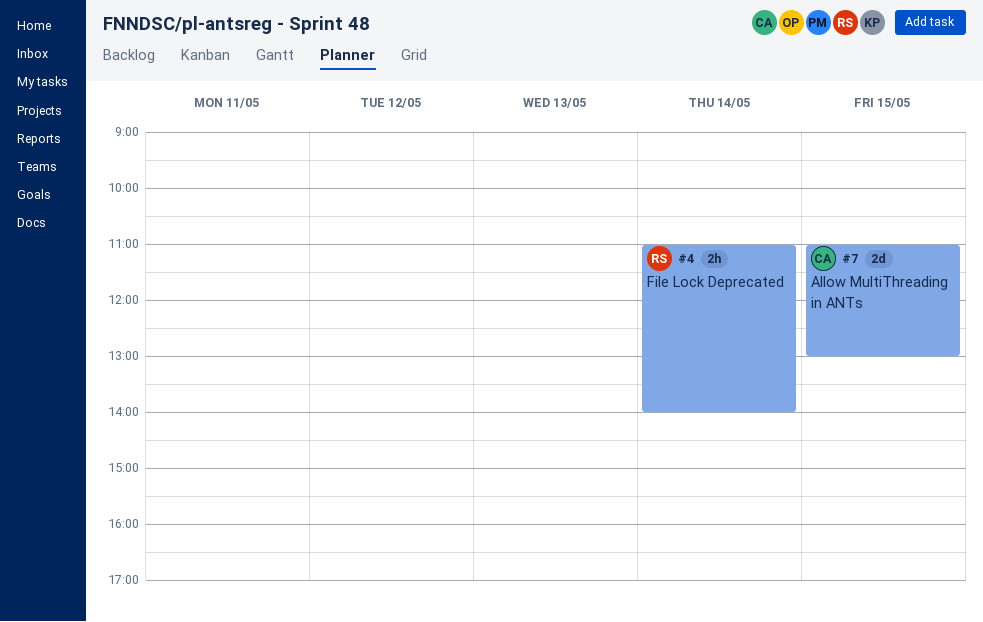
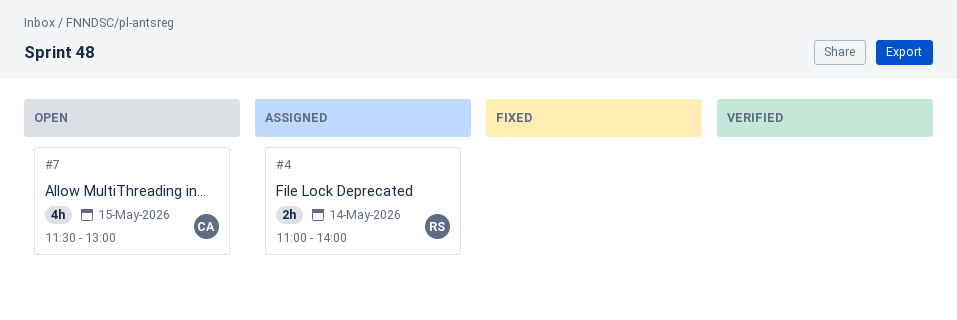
#7, estimate: 2d -> 4h
#7, begins: 11:00 -> 11:30

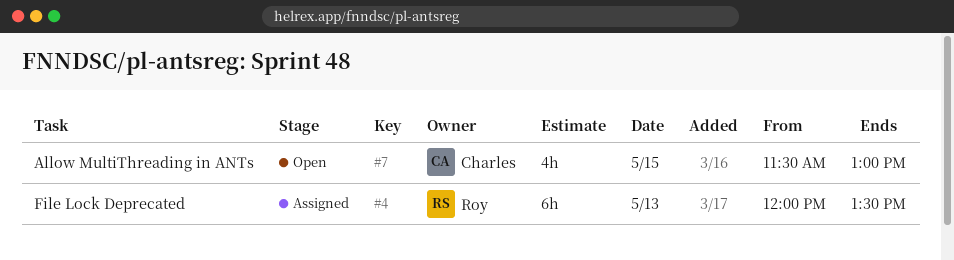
#4, estimate: 2h -> 6h
#4, day: May 14 -> May 13
#4, begins: 11:00 -> 12:00
#4, ends: 14:00 -> 13:30

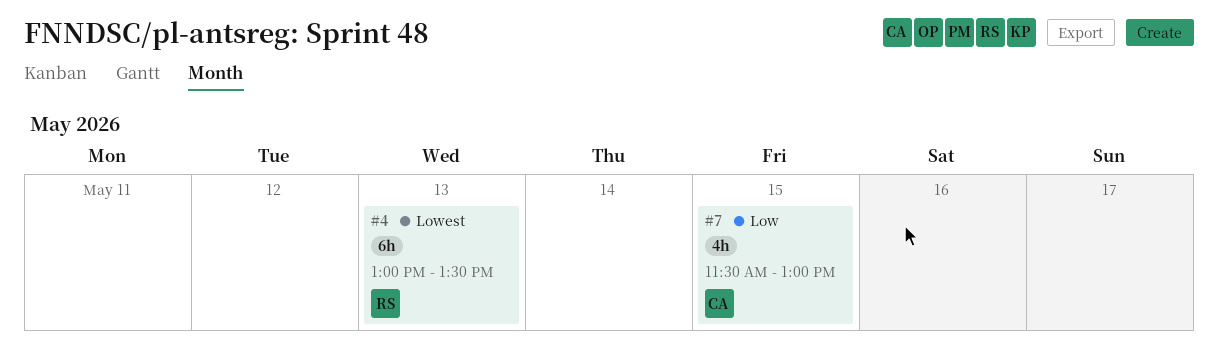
#4, begins: 12:00 -> 13:00

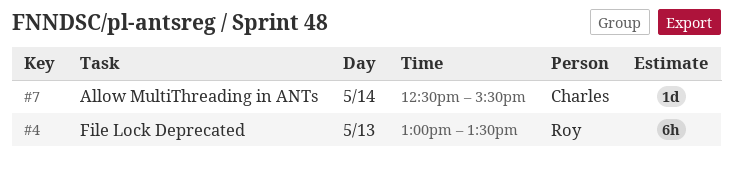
#7, estimate: 4h -> 1d
#7, day: May 15 -> May 14
#7, begins: 11:30 -> 12:30
#7, ends: 13:00 -> 15:30

